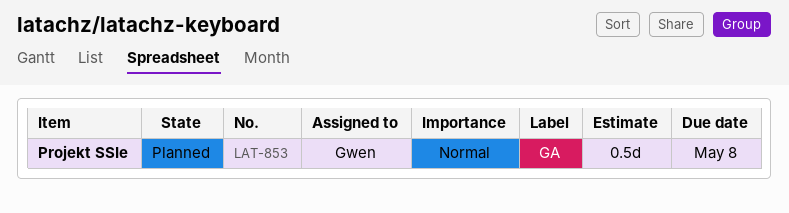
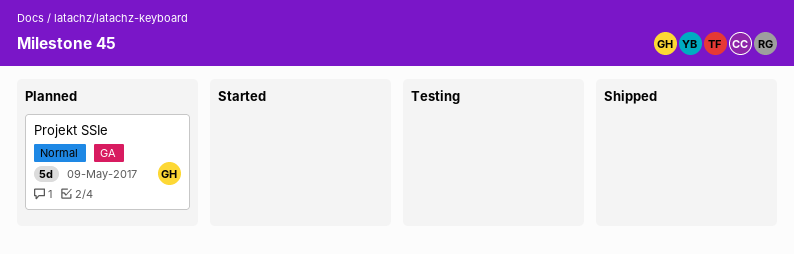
Projekt SSIe, estimate: 0.5d -> 5d
Projekt SSIe, due: May 8 -> May 9

